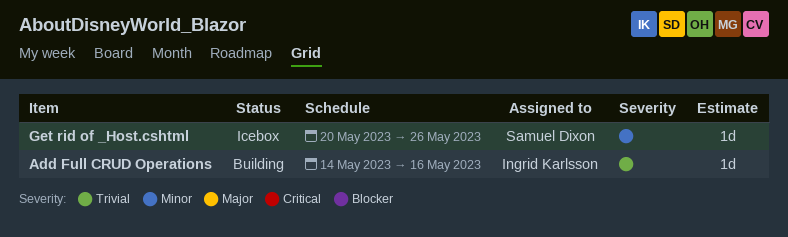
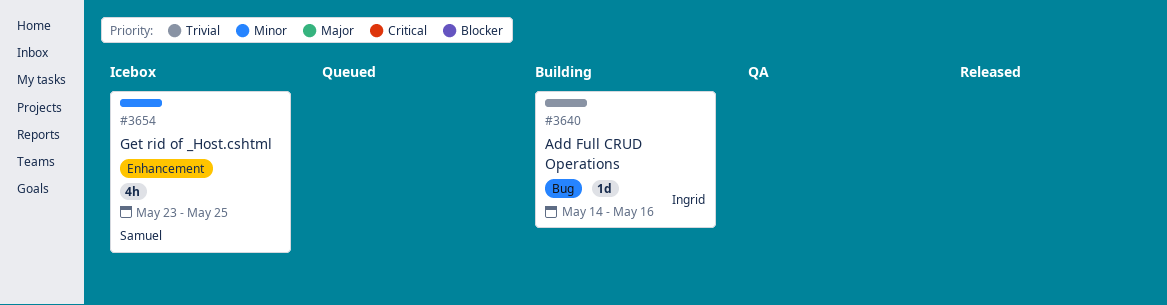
Get rid of _Host.cshtml, estimate: 1d -> 4h
Get rid of _Host.cshtml, start: May 20 -> May 23
Get rid of _Host.cshtml, due: May 26 -> May 25

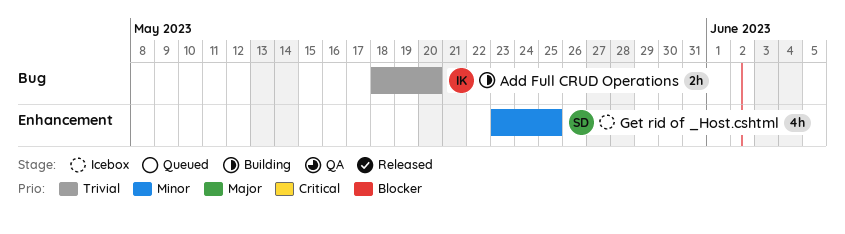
Add Full CRUD Operations, estimate: 1d -> 2h
Add Full CRUD Operations, start: May 14 -> May 18
Add Full CRUD Operations, due: May 16 -> May 20

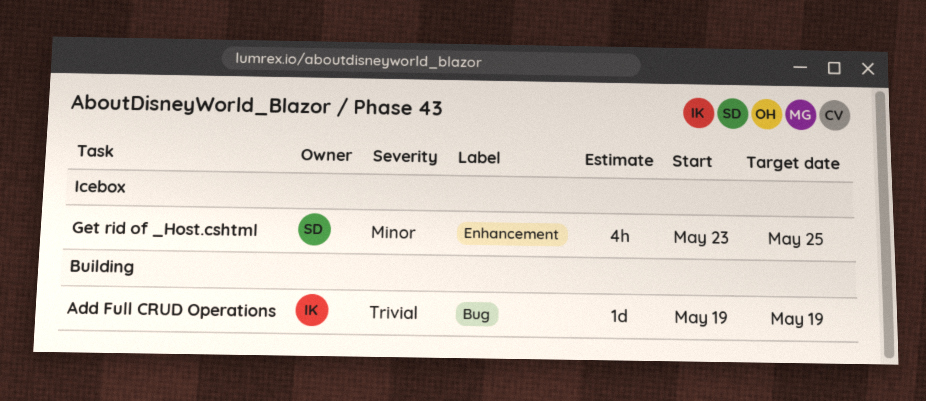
Add Full CRUD Operations, estimate: 2h -> 1d
Add Full CRUD Operations, start: May 18 -> May 19
Add Full CRUD Operations, due: May 20 -> May 19

